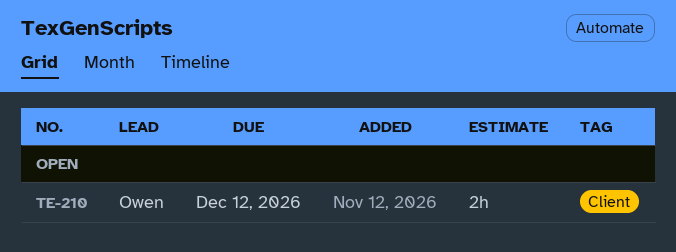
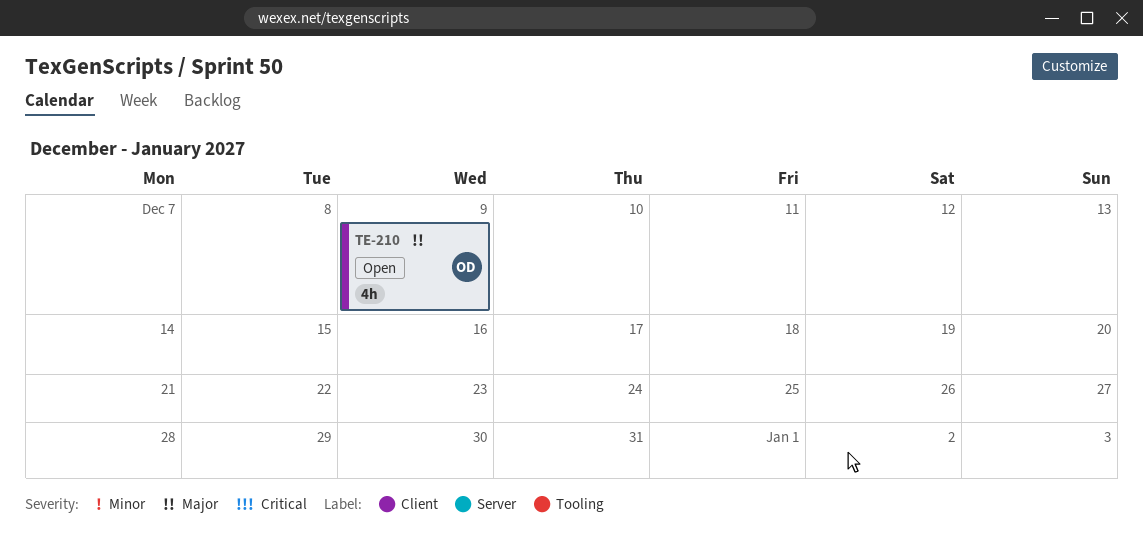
TE-210, estimate: 2h -> 4h
TE-210, due: Dec 12 -> Dec 9

